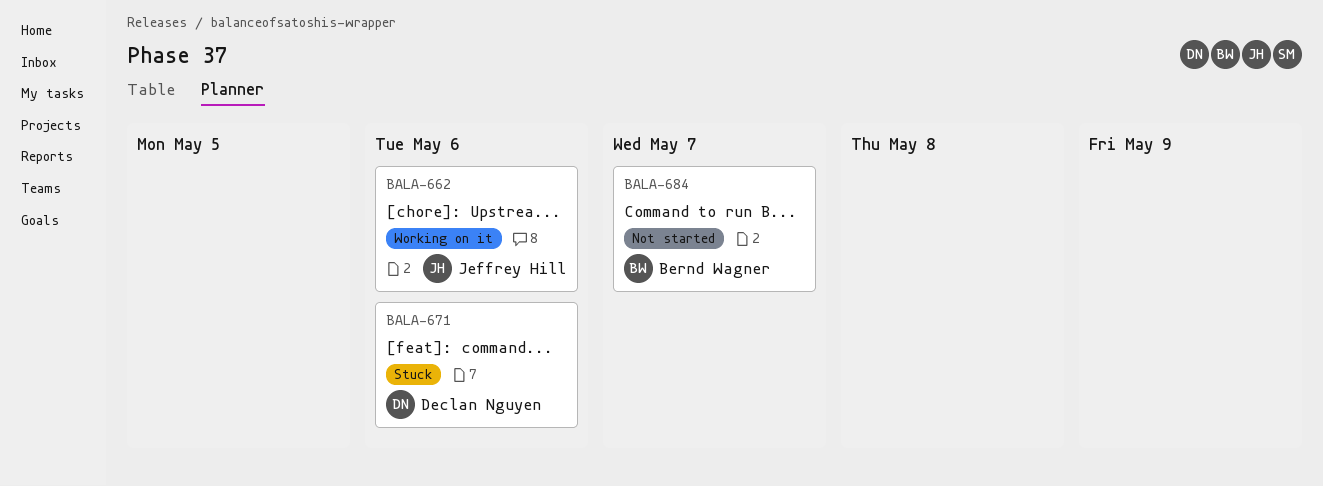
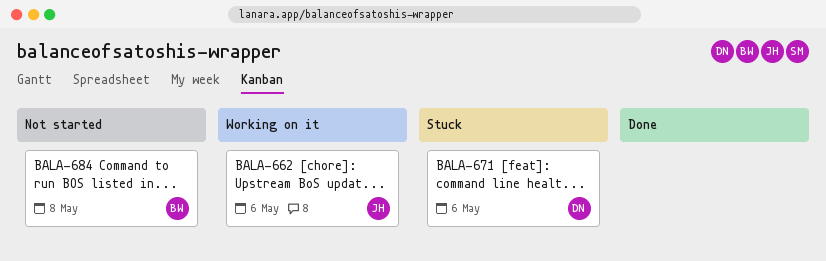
BALA-684, due: May 7 -> May 8

